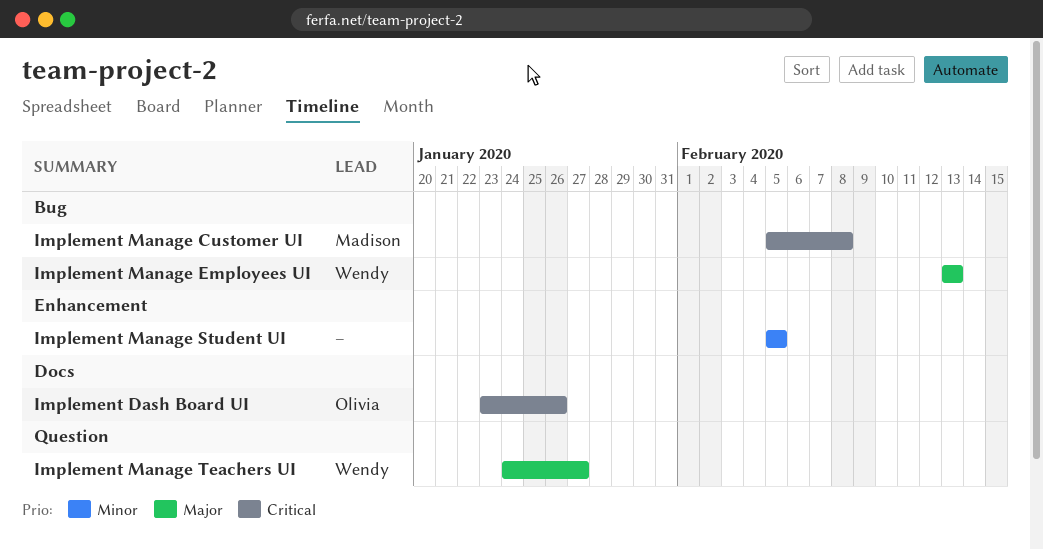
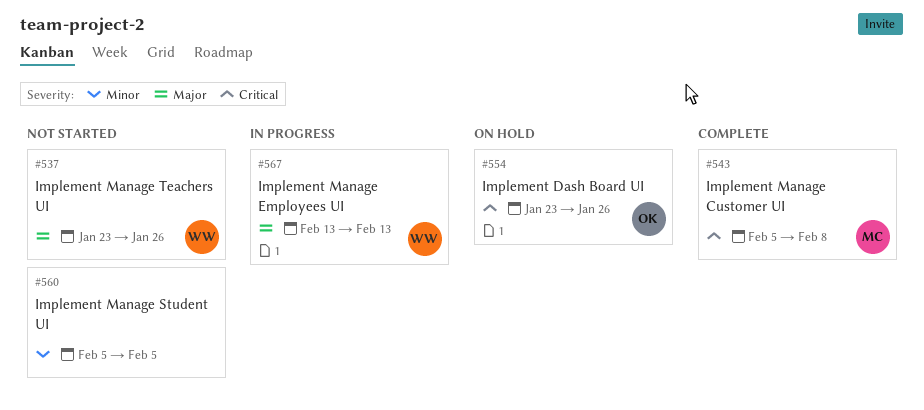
Implement Manage Teachers UI, start: Jan 24 -> Jan 23
Implement Manage Teachers UI, due: Jan 27 -> Jan 26

